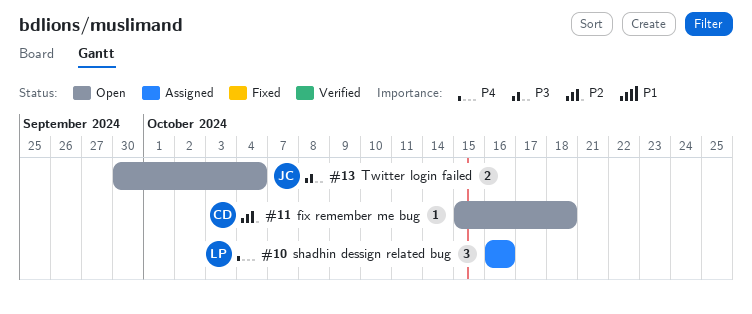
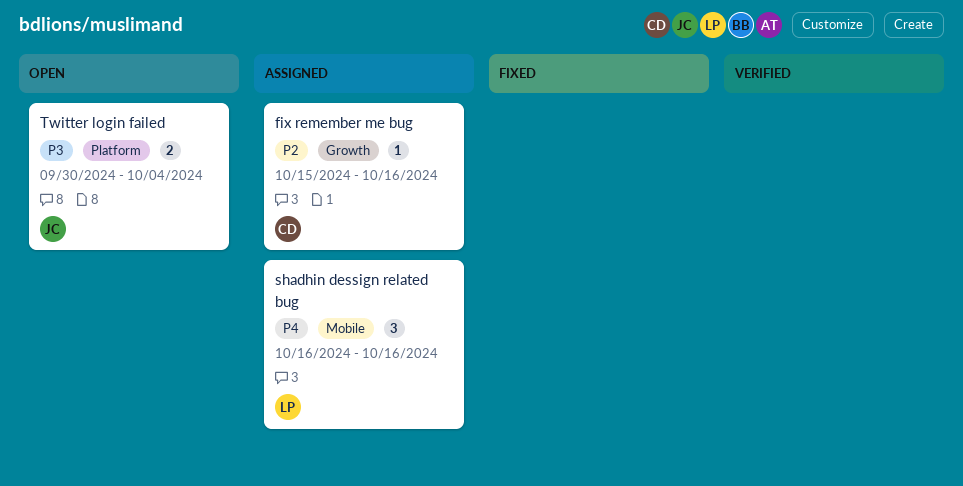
fix remember me bug, status: Open -> Assigned
fix remember me bug, due: Oct 18 -> Oct 16

